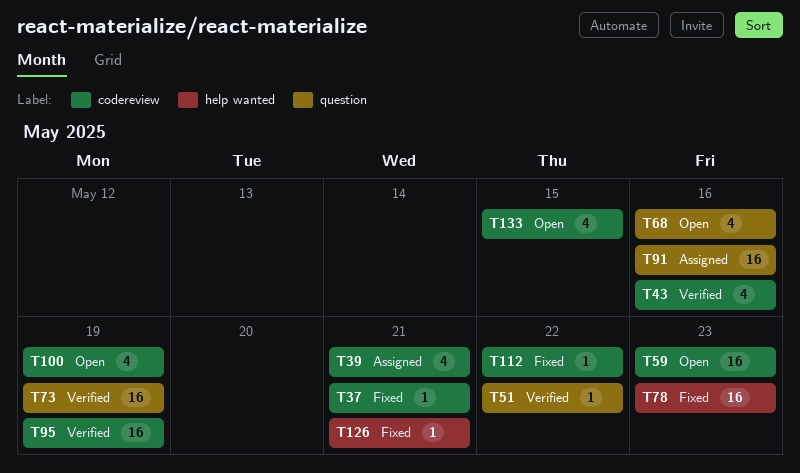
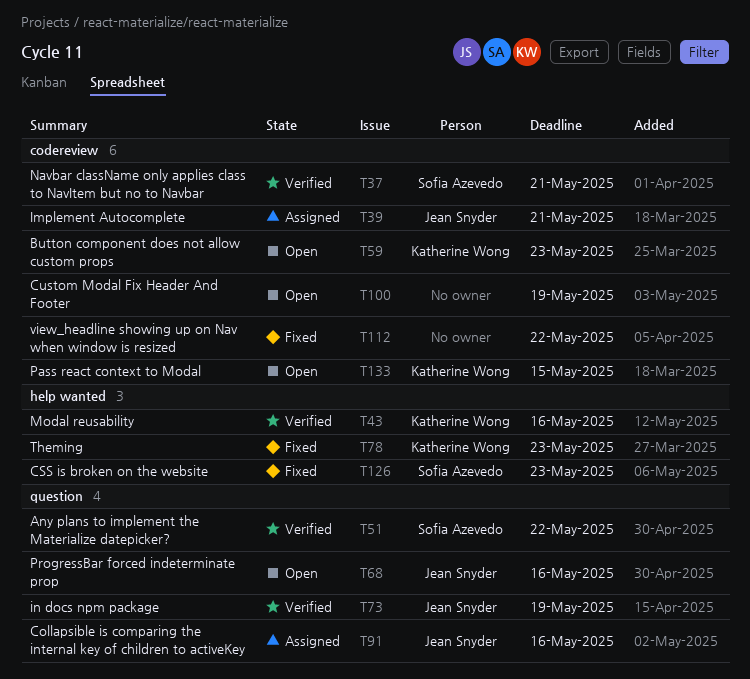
T37, status: Fixed -> Verified
T43, label: codereview -> help wanted
T95: present -> none
T126, due: May 21 -> May 23

